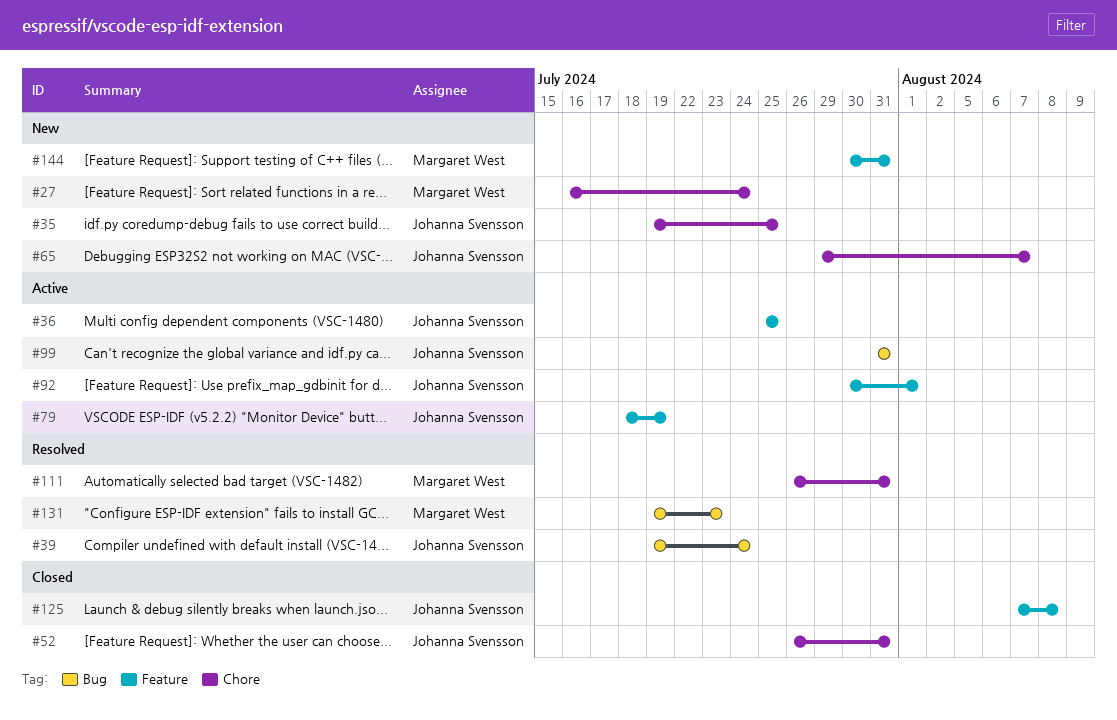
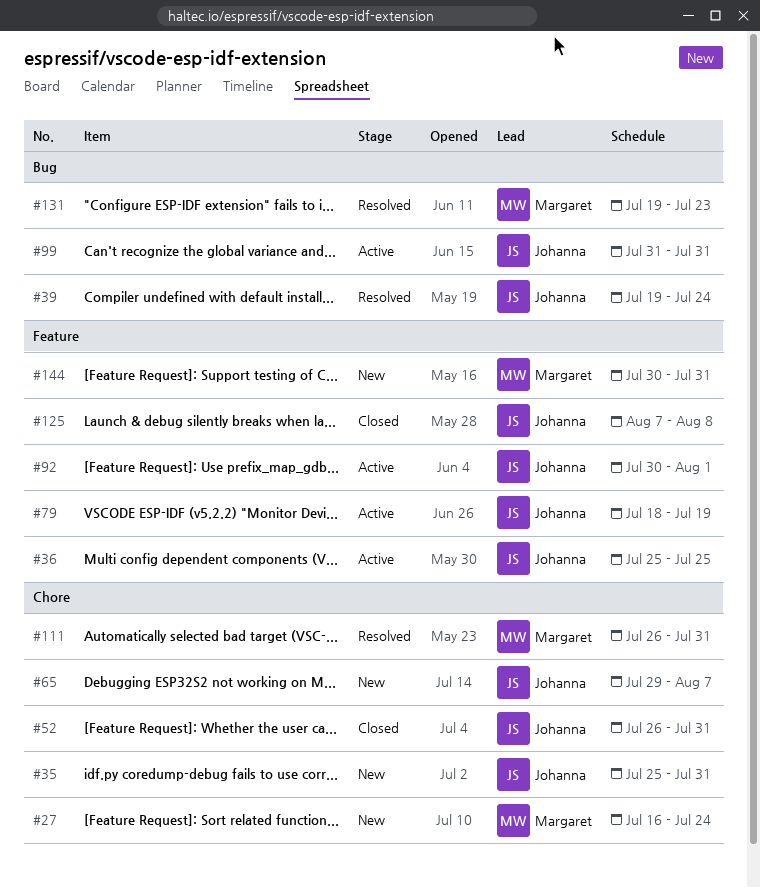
#35, start: Jul 19 -> Jul 25
#35, due: Jul 25 -> Jul 31

